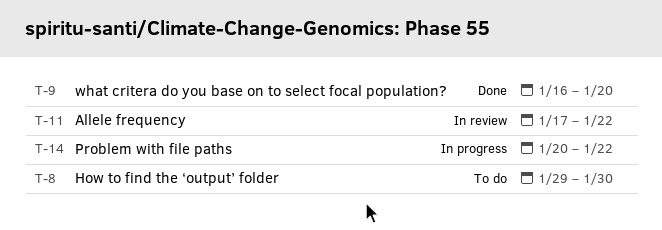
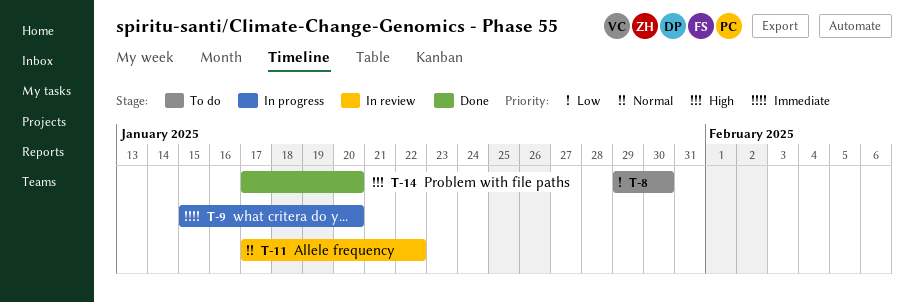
T-9, status: Done -> In progress
T-9, start: Jan 16 -> Jan 15
T-14, status: In progress -> Done
T-14, start: Jan 20 -> Jan 17
T-14, due: Jan 22 -> Jan 20

